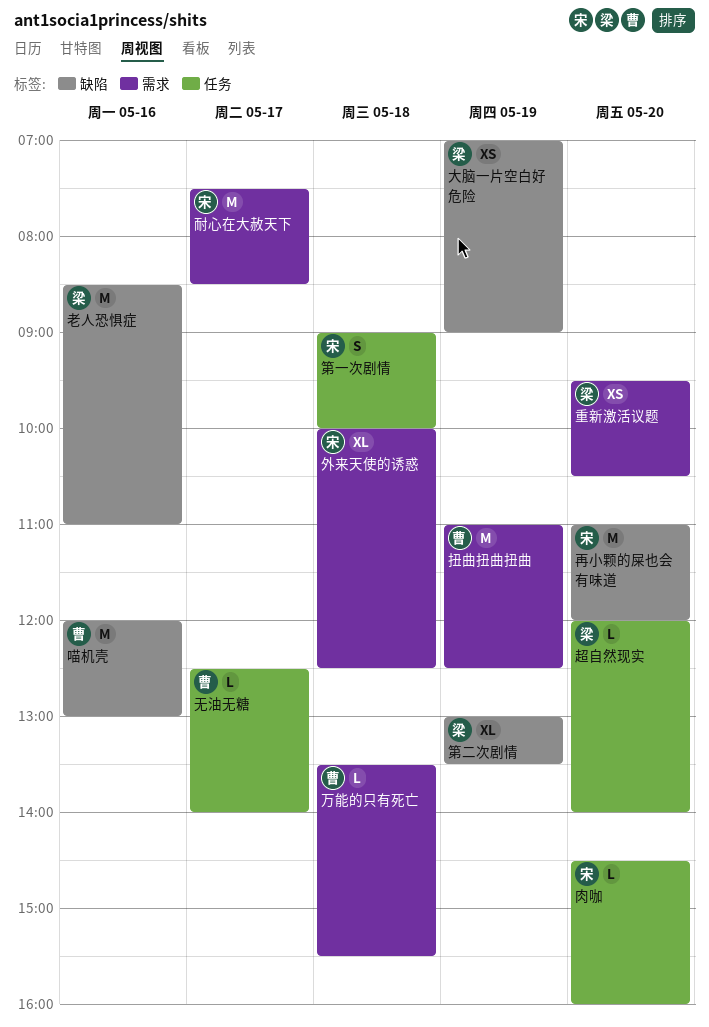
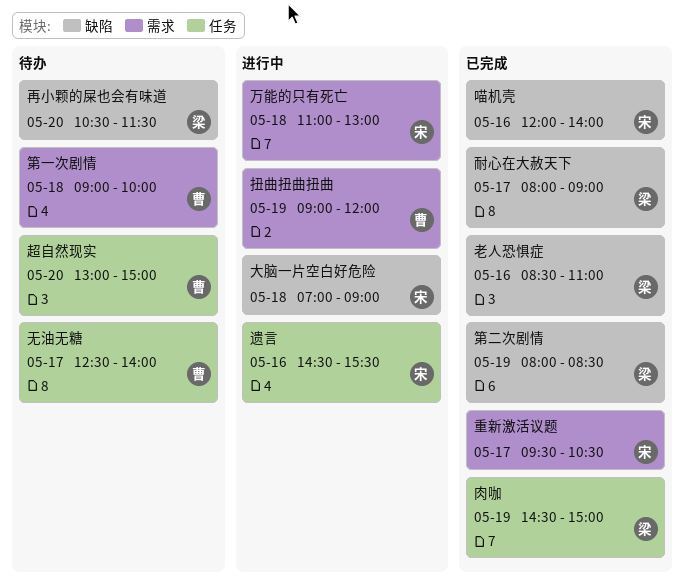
万能的只有死亡, owner: 曹 -> 宋
万能的只有死亡, begins: 13:30 -> 11:00
万能的只有死亡, ends: 15:30 -> 13:00
再小颗的屎也会有味道, owner: 宋 -> 梁
再小颗的屎也会有味道, begins: 11:00 -> 10:30
再小颗的屎也会有味道, ends: 12:00 -> 11:30
喵机壳, owner: 曹 -> 宋
喵机壳, ends: 13:00 -> 14:00
外来天使的诱惑: present -> none
大脑一片空白好危险, owner: 梁 -> 宋
大脑一片空白好危险, day: May 19 -> May 18
扭曲扭曲扭曲, begins: 11:00 -> 09:00
扭曲扭曲扭曲, ends: 12:30 -> 12:00
第一次剧情, owner: 宋 -> 曹
第一次剧情, label: 任务 -> 需求
第二次剧情, begins: 13:00 -> 08:00
第二次剧情, ends: 13:30 -> 08:30
耐心在大赦天下, owner: 宋 -> 梁
耐心在大赦天下, label: 需求 -> 缺陷
耐心在大赦天下, begins: 07:30 -> 08:00
耐心在大赦天下, ends: 08:30 -> 09:00
肉咖, owner: 宋 -> 梁
肉咖, day: May 20 -> May 19
肉咖, ends: 16:00 -> 15:00
超自然现实, owner: 梁 -> 曹
超自然现实, begins: 12:00 -> 13:00
超自然现实, ends: 14:00 -> 15:00
遗言: none -> present
重新激活议题, owner: 梁 -> 宋
重新激活议题, day: May 20 -> May 17

